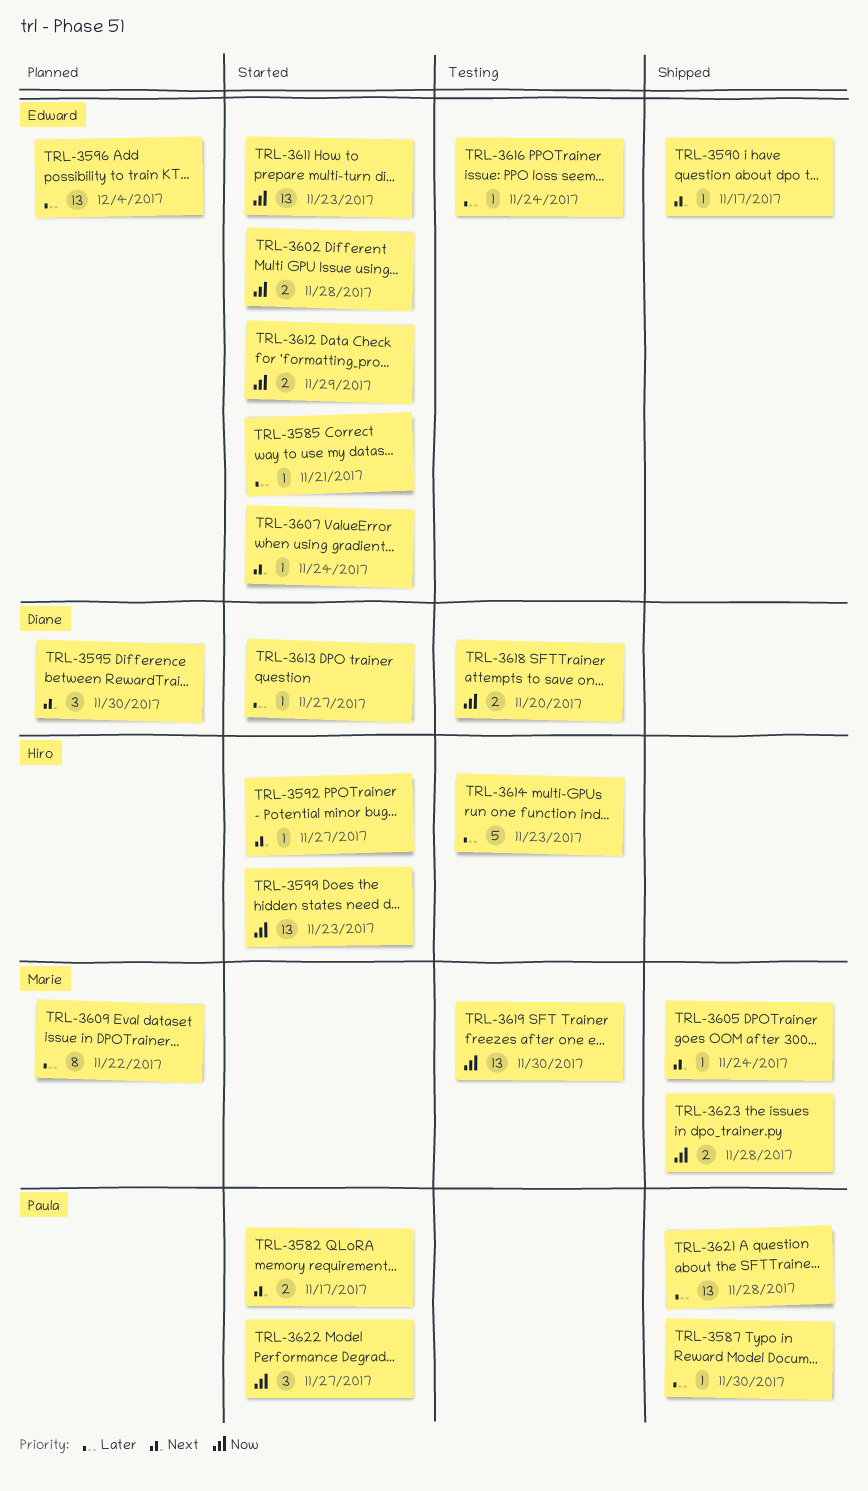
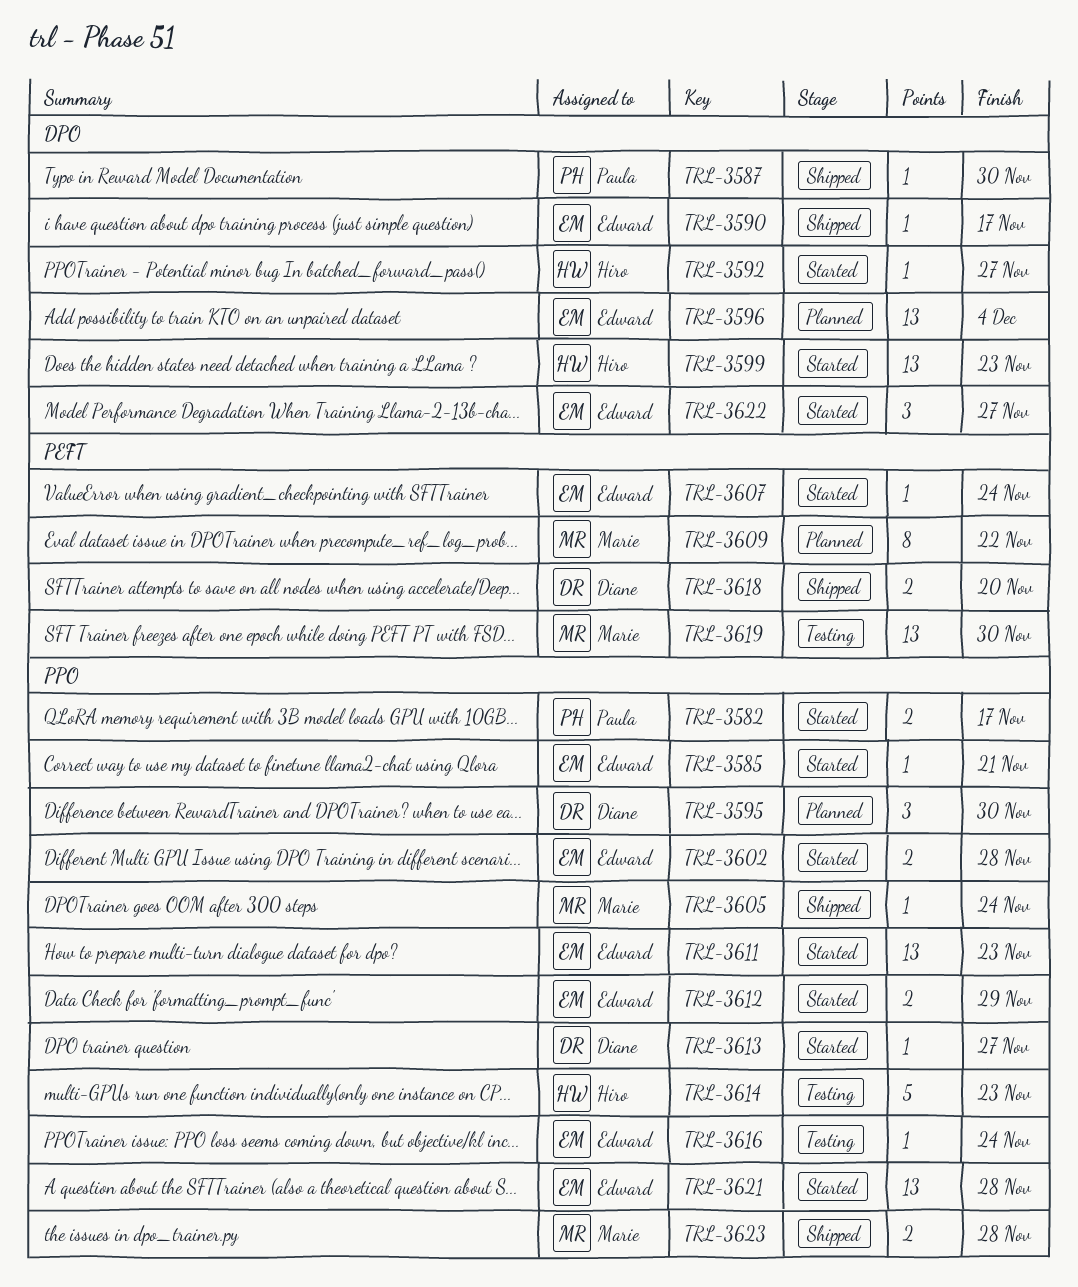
TRL-3618, status: Testing -> Shipped
TRL-3621, status: Shipped -> Started
TRL-3621, owner: Paula -> Edward
TRL-3622, owner: Paula -> Edward

